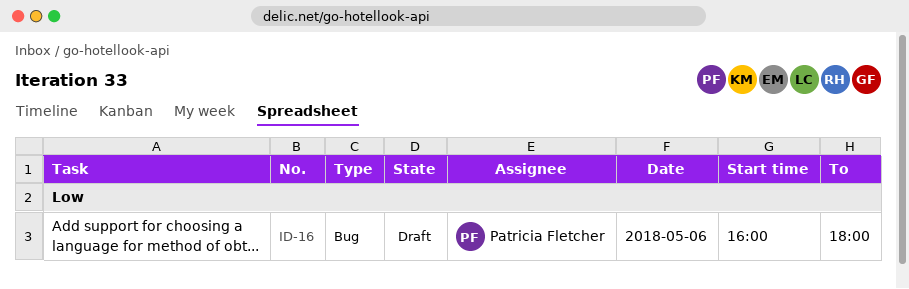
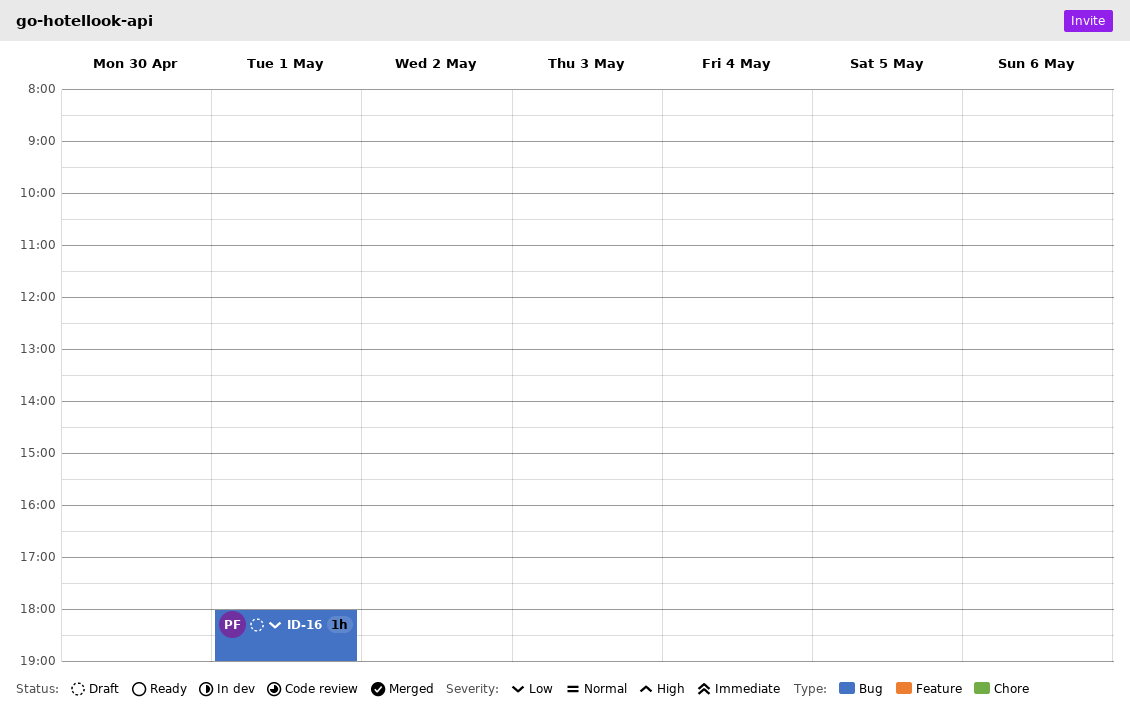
ID-16, day: May 6 -> May 1
ID-16, begins: 16:00 -> 18:00
ID-16, ends: 18:00 -> 19:00

